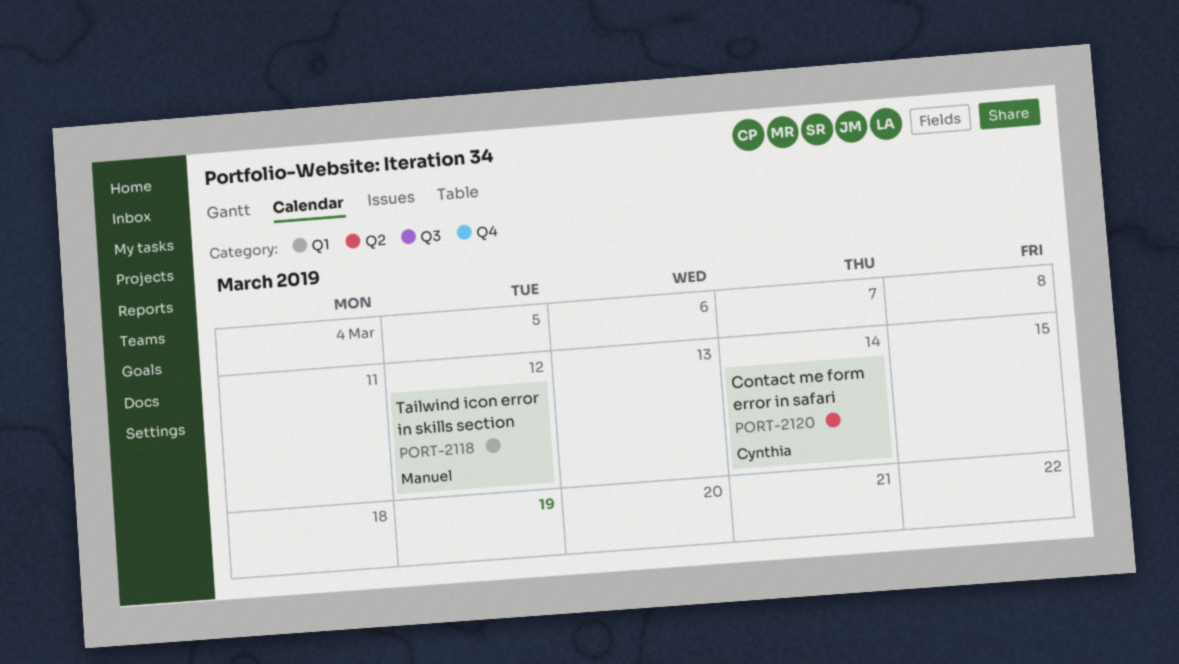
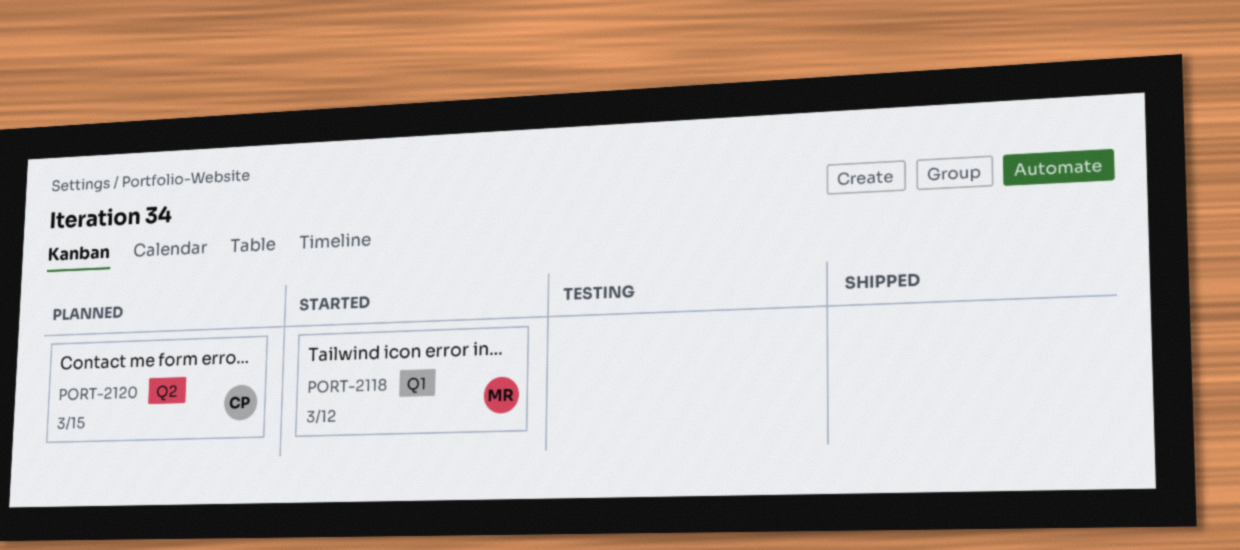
PORT-2120, due: Mar 14 -> Mar 15

